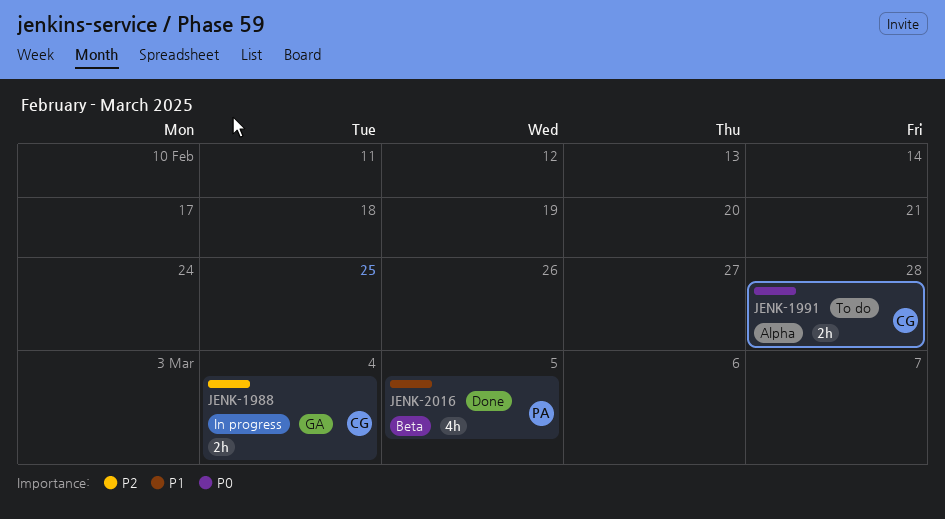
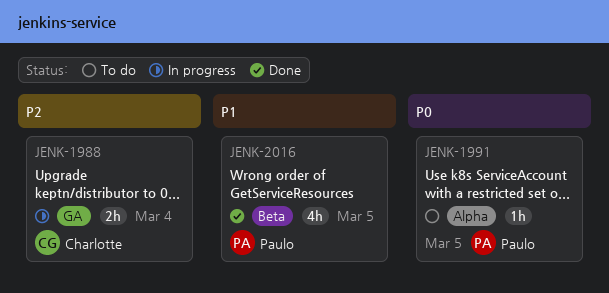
JENK-1991, owner: Charlotte -> Paulo
JENK-1991, estimate: 2h -> 1h
JENK-1991, due: Feb 28 -> Mar 5

